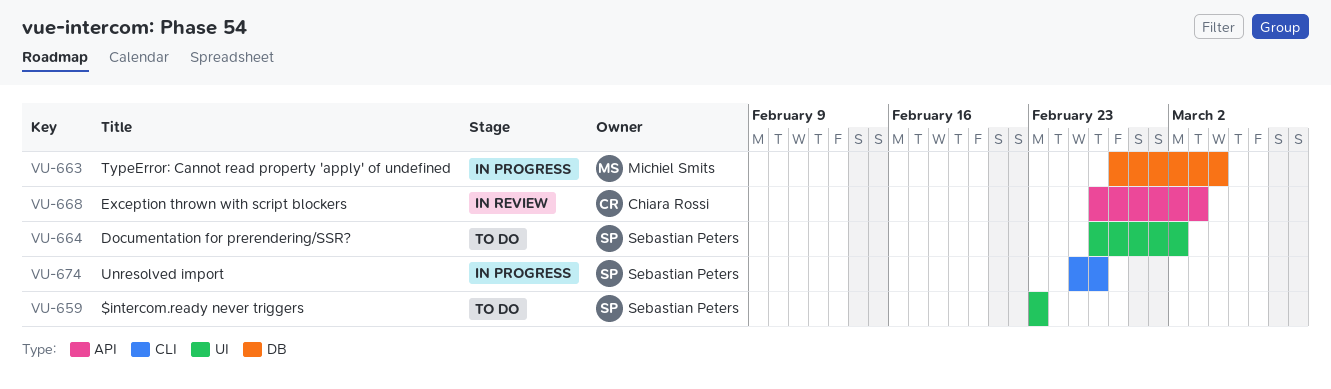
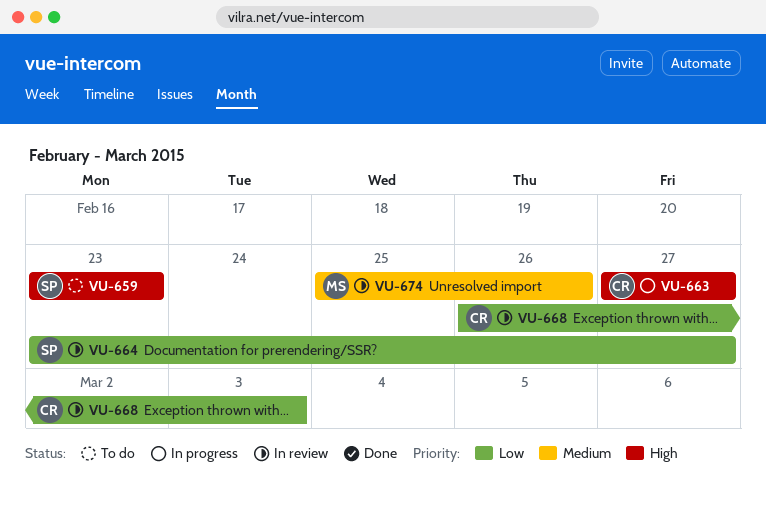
VU-663, owner: Michiel Smits -> Chiara Rossi
VU-663, due: Mar 4 -> Feb 27
VU-664, status: To do -> In review
VU-664, start: Feb 26 -> Feb 23
VU-664, due: Mar 2 -> Feb 27
VU-674, status: In progress -> In review
VU-674, owner: Sebastian Peters -> Michiel Smits

